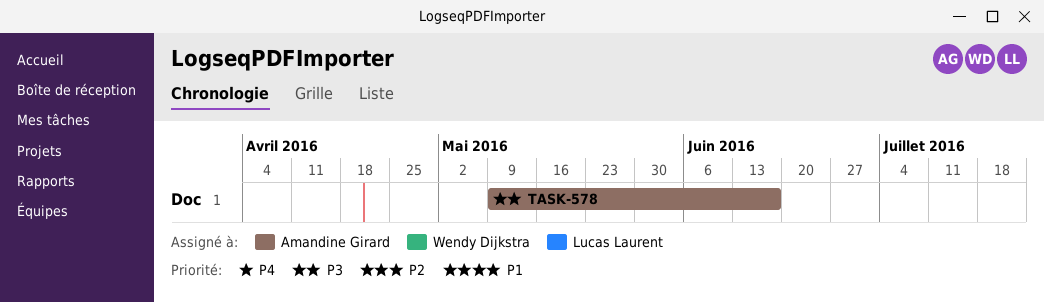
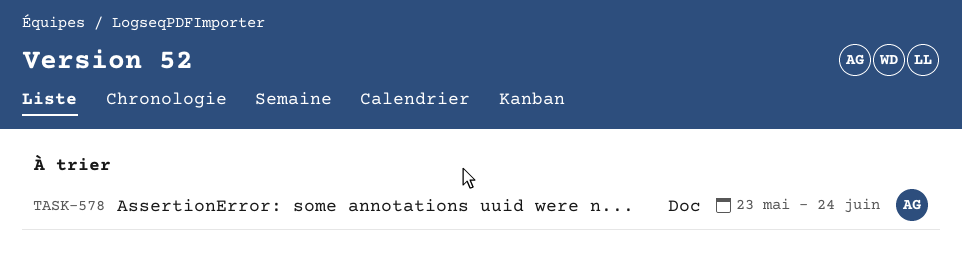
TASK-578, start: May 9 -> May 23
TASK-578, due: Jun 17 -> Jun 24

